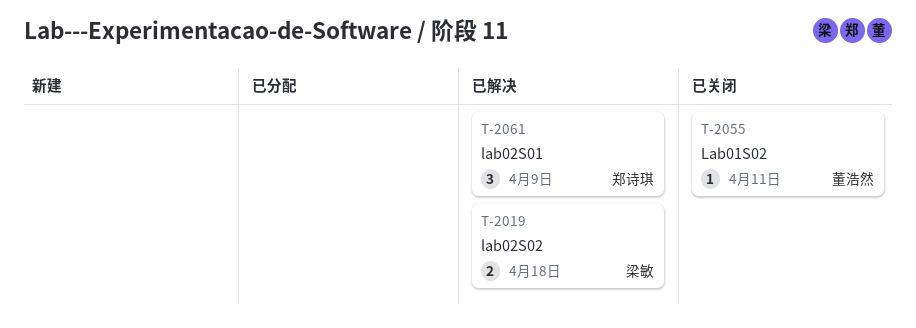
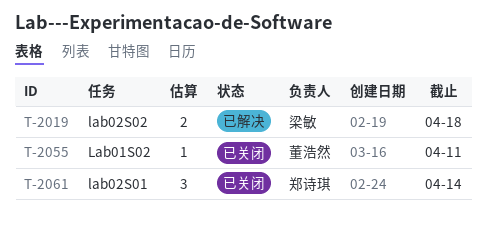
T-2061, status: 已解决 -> 已关闭
T-2061, due: Apr 9 -> Apr 14

